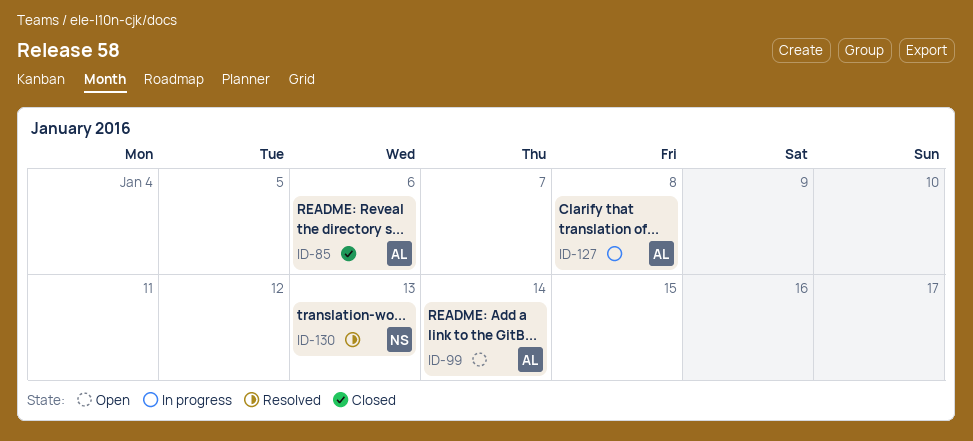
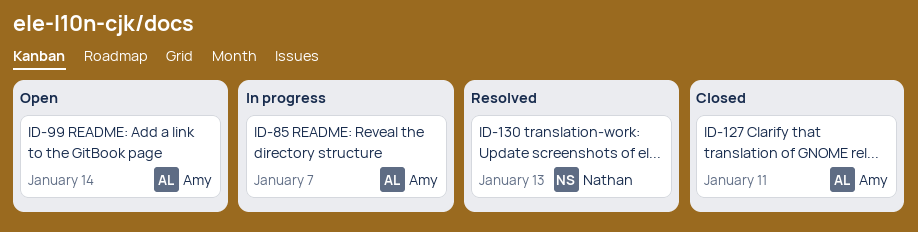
ID-85, status: Closed -> In progress
ID-85, due: Jan 6 -> Jan 7
ID-127, status: In progress -> Closed
ID-127, due: Jan 8 -> Jan 11

